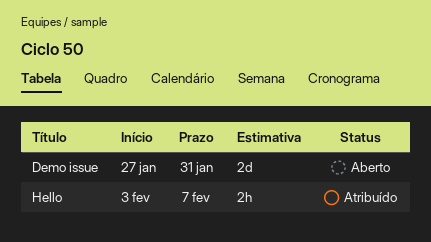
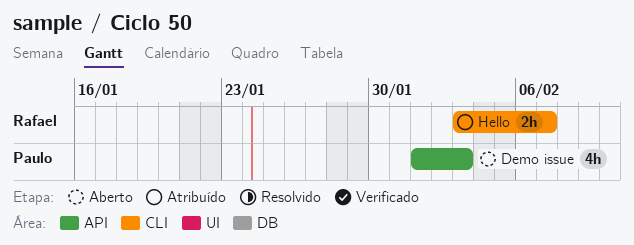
Demo issue, estimate: 2d -> 4h
Demo issue, start: Jan 27 -> Feb 1
Demo issue, due: Jan 31 -> Feb 3

